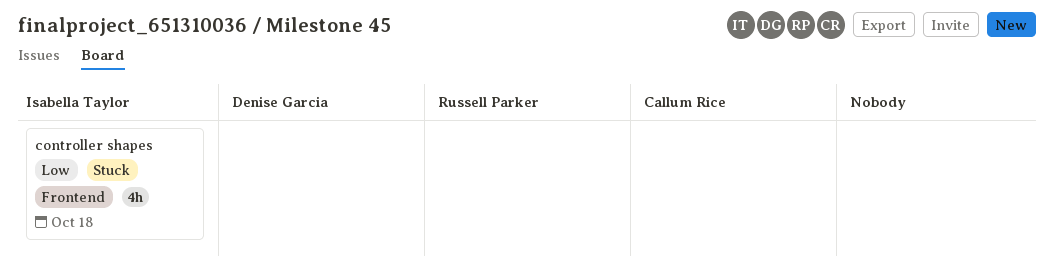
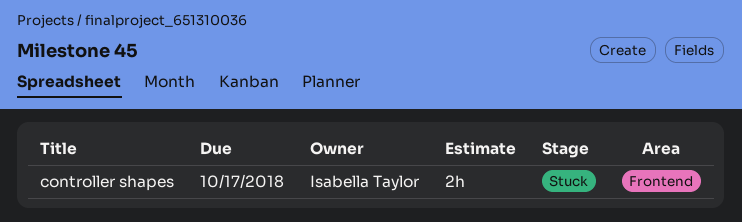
controller shapes, estimate: 4h -> 2h
controller shapes, due: Oct 18 -> Oct 17

